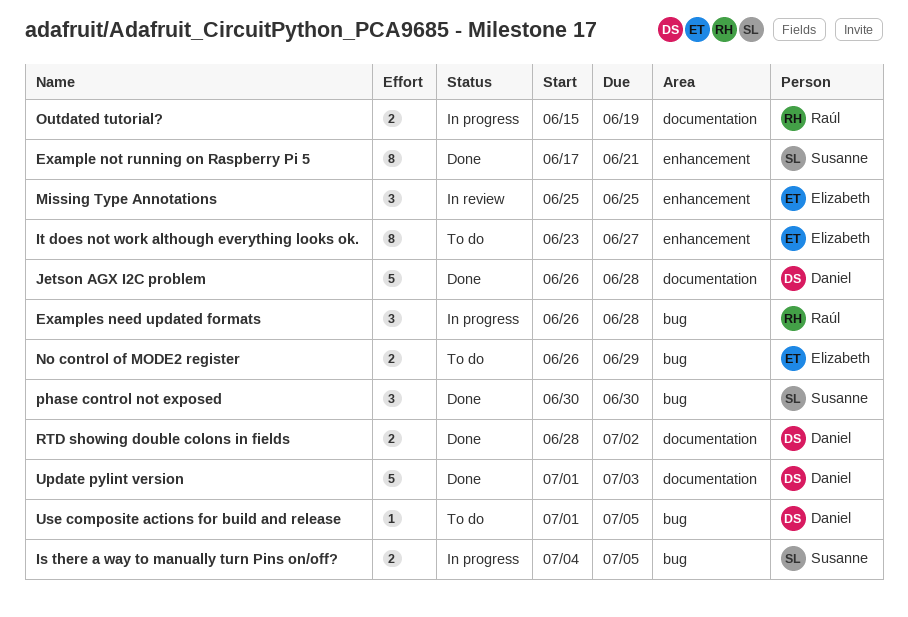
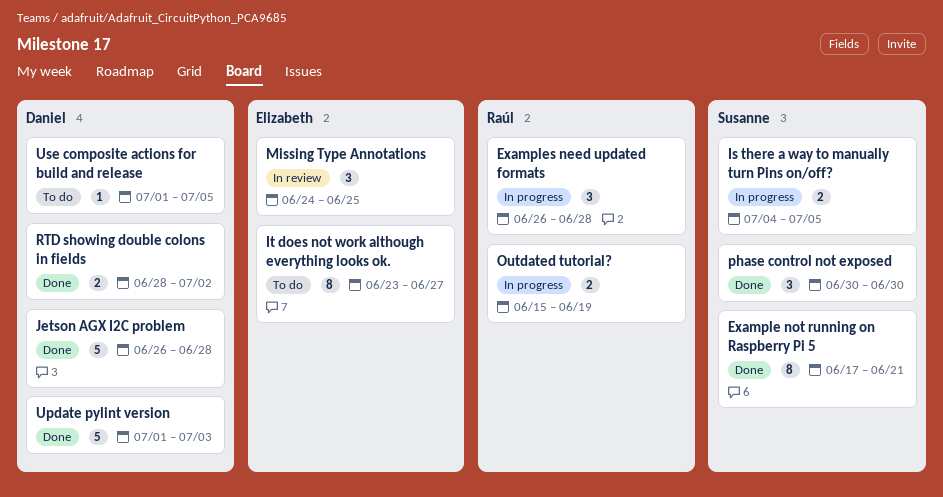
Missing Type Annotations, start: Jun 25 -> Jun 24
No control of MODE2 register: present -> none

